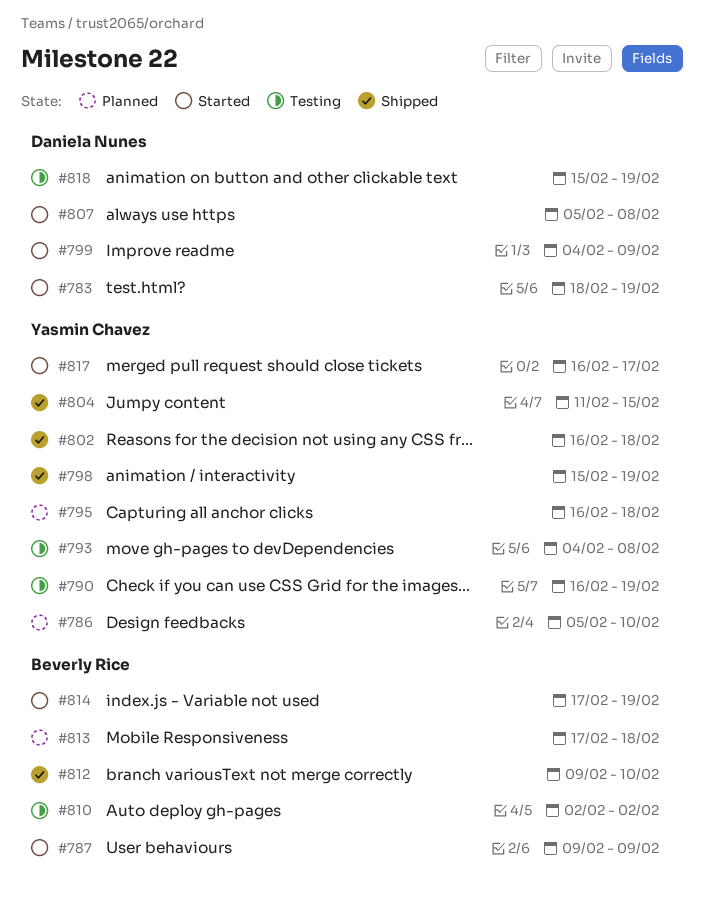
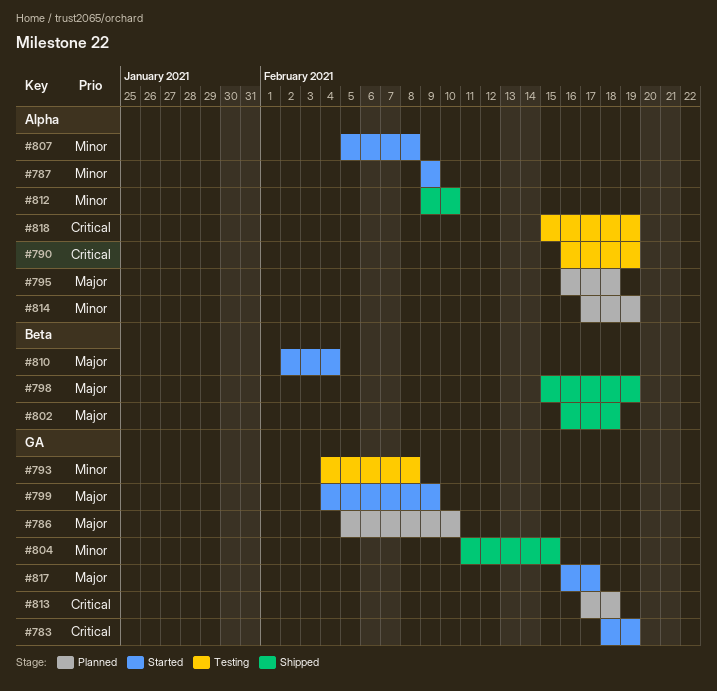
#810, status: Testing -> Started
#810, due: Feb 2 -> Feb 4
#814, status: Started -> Planned

